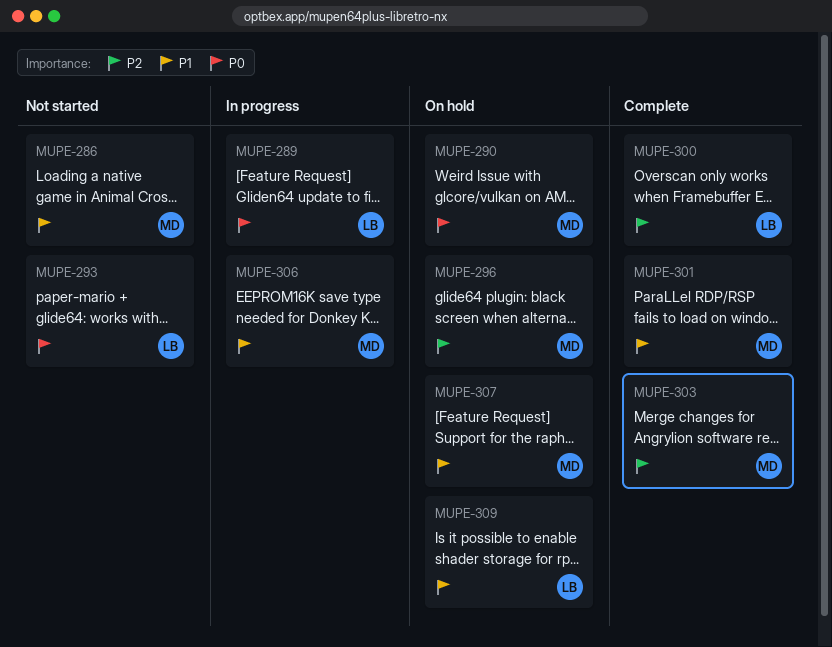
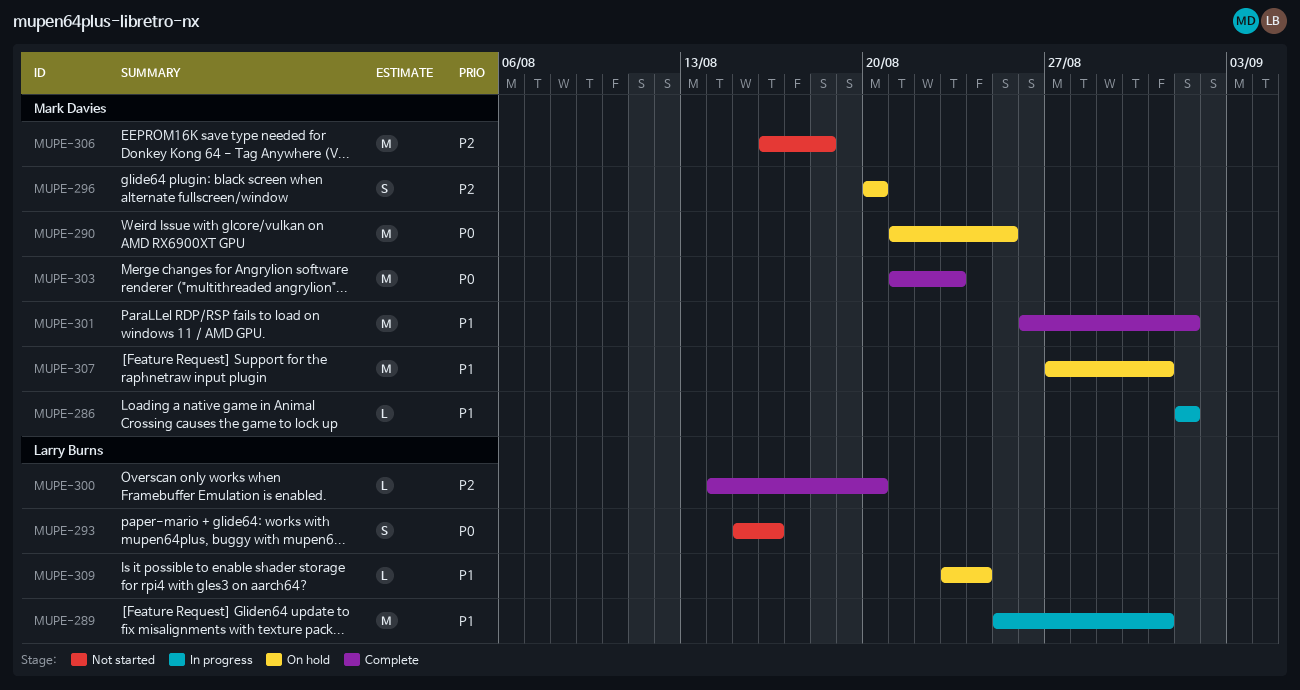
MUPE-286, status: Not started -> In progress
MUPE-289, priority: P0 -> P1
MUPE-303, priority: P2 -> P0
MUPE-306, status: In progress -> Not started
MUPE-306, priority: P1 -> P2

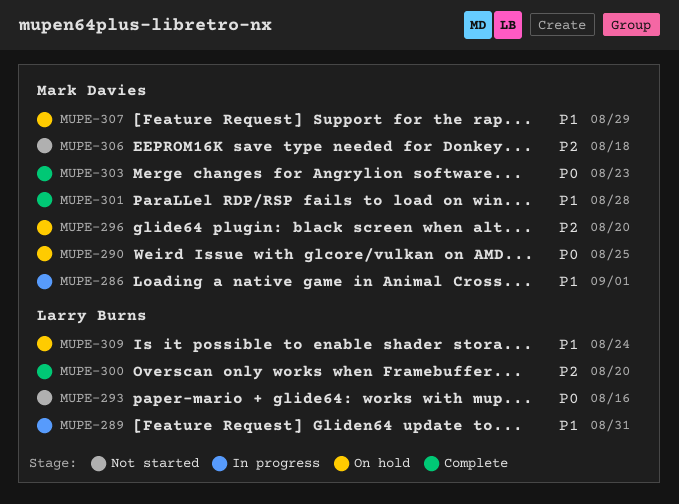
MUPE-301, due: Sep 1 -> Aug 28
MUPE-307, due: Aug 31 -> Aug 29

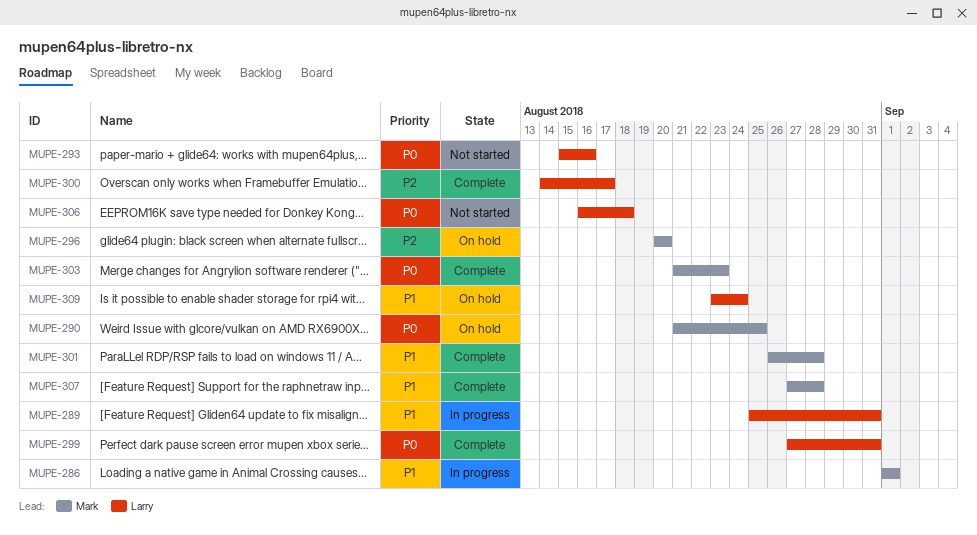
MUPE-299: none -> present
MUPE-300, due: Aug 20 -> Aug 17
MUPE-306, owner: Mark Davies -> Larry Burns
MUPE-306, priority: P2 -> P0
MUPE-307, status: On hold -> Complete
MUPE-307, due: Aug 29 -> Aug 28

